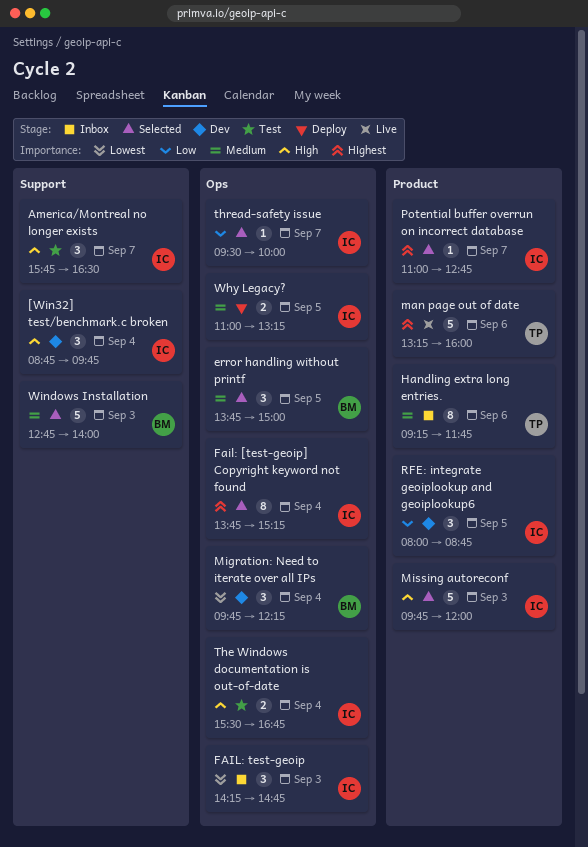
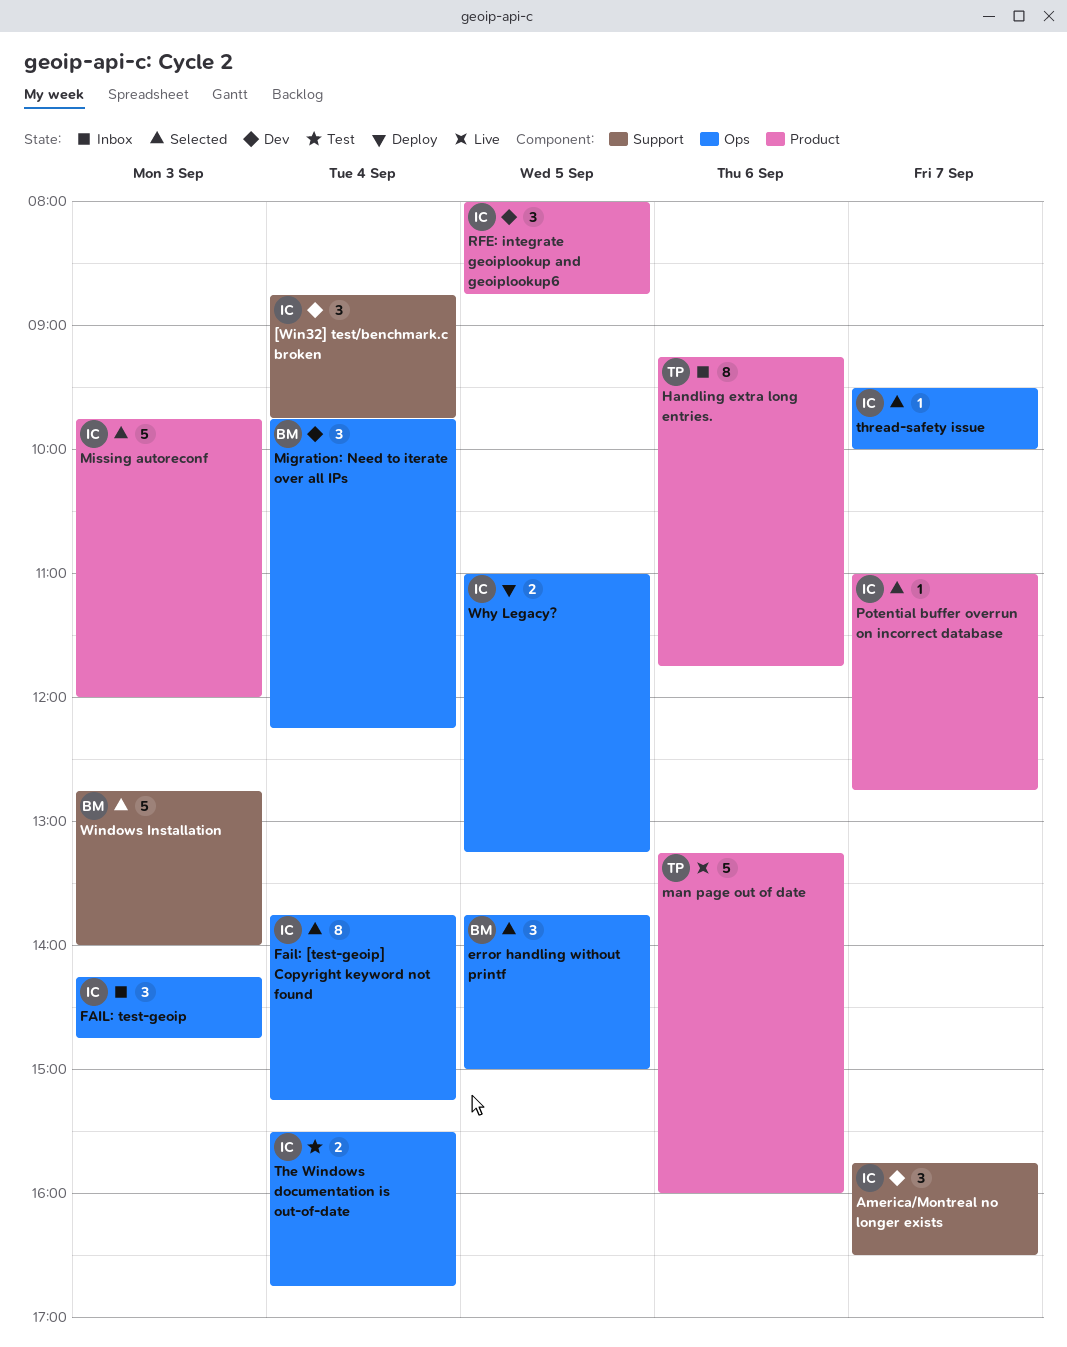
America/Montreal no longer exists, status: Test -> Dev

